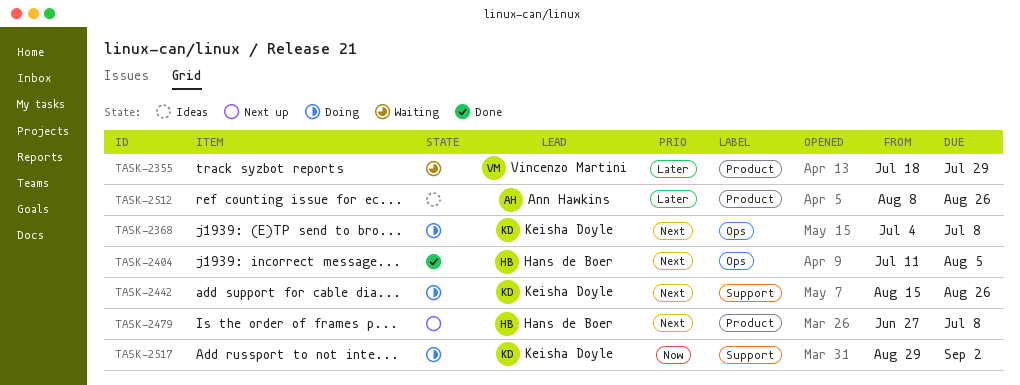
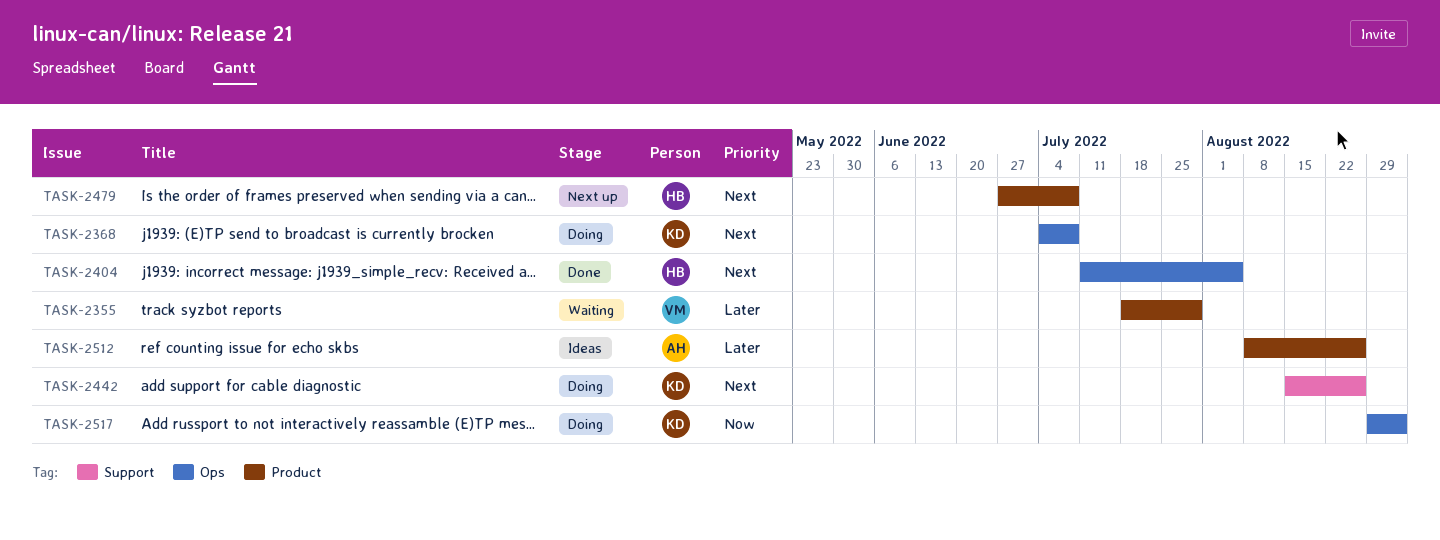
TASK-2517, label: Support -> Ops

